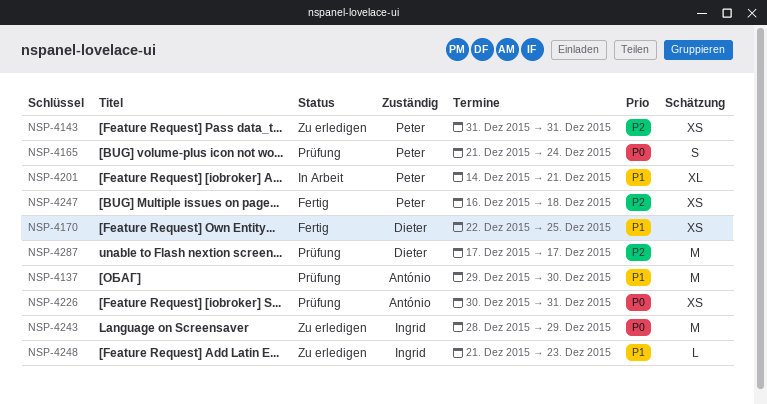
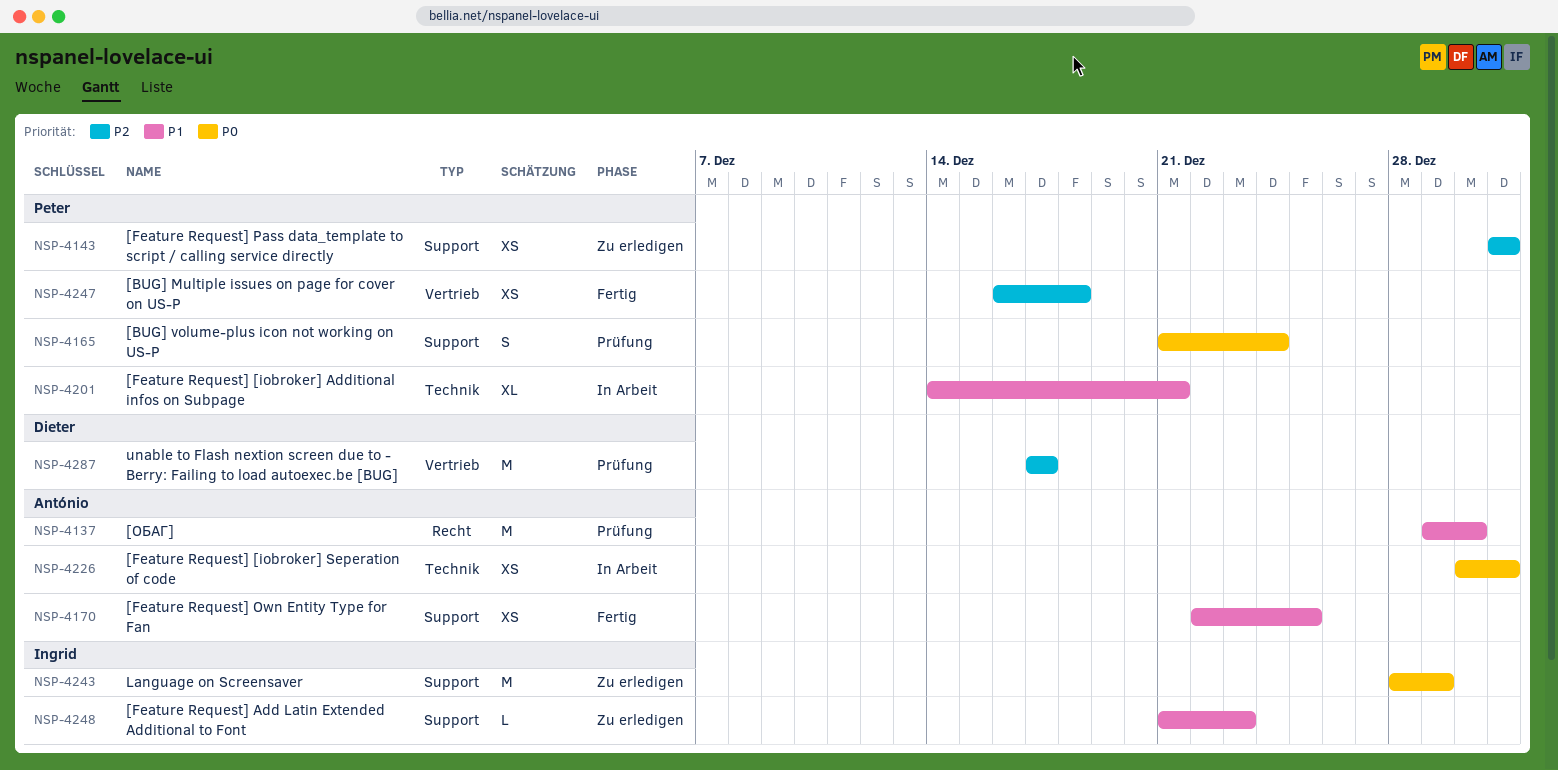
NSP-4170, owner: Dieter -> António
NSP-4226, status: Prüfung -> In Arbeit

